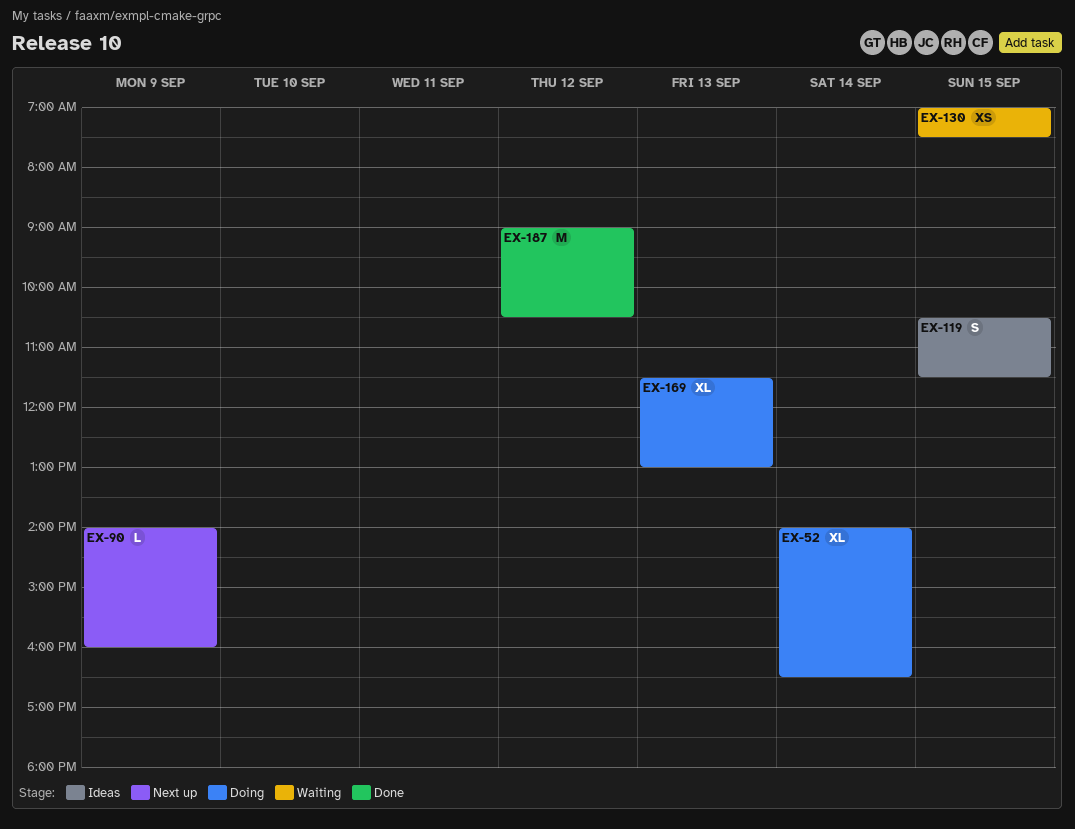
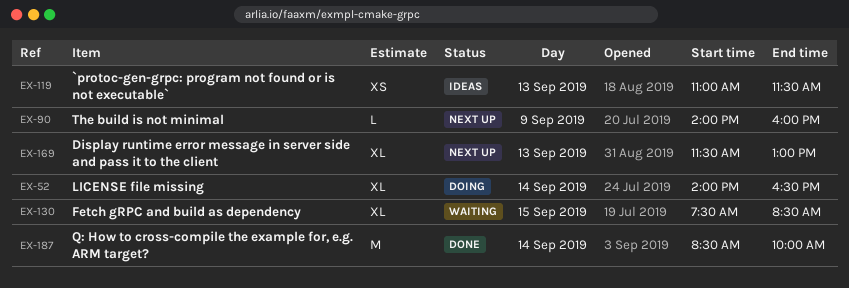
EX-119, estimate: S -> XS
EX-119, day: Sep 15 -> Sep 13
EX-119, begins: 10:30 -> 11:00
EX-130, estimate: XS -> XL
EX-130, begins: 07:00 -> 07:30
EX-130, ends: 07:30 -> 08:30
EX-169, status: Doing -> Next up
EX-187, day: Sep 12 -> Sep 14
EX-187, begins: 09:00 -> 08:30
EX-187, ends: 10:30 -> 10:00

